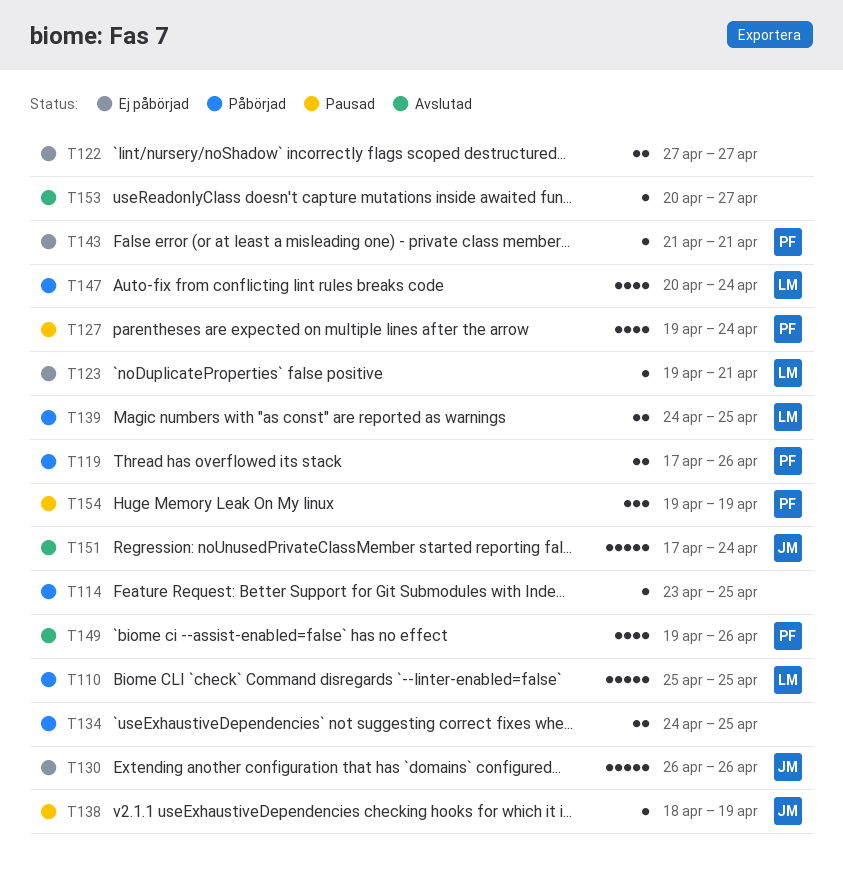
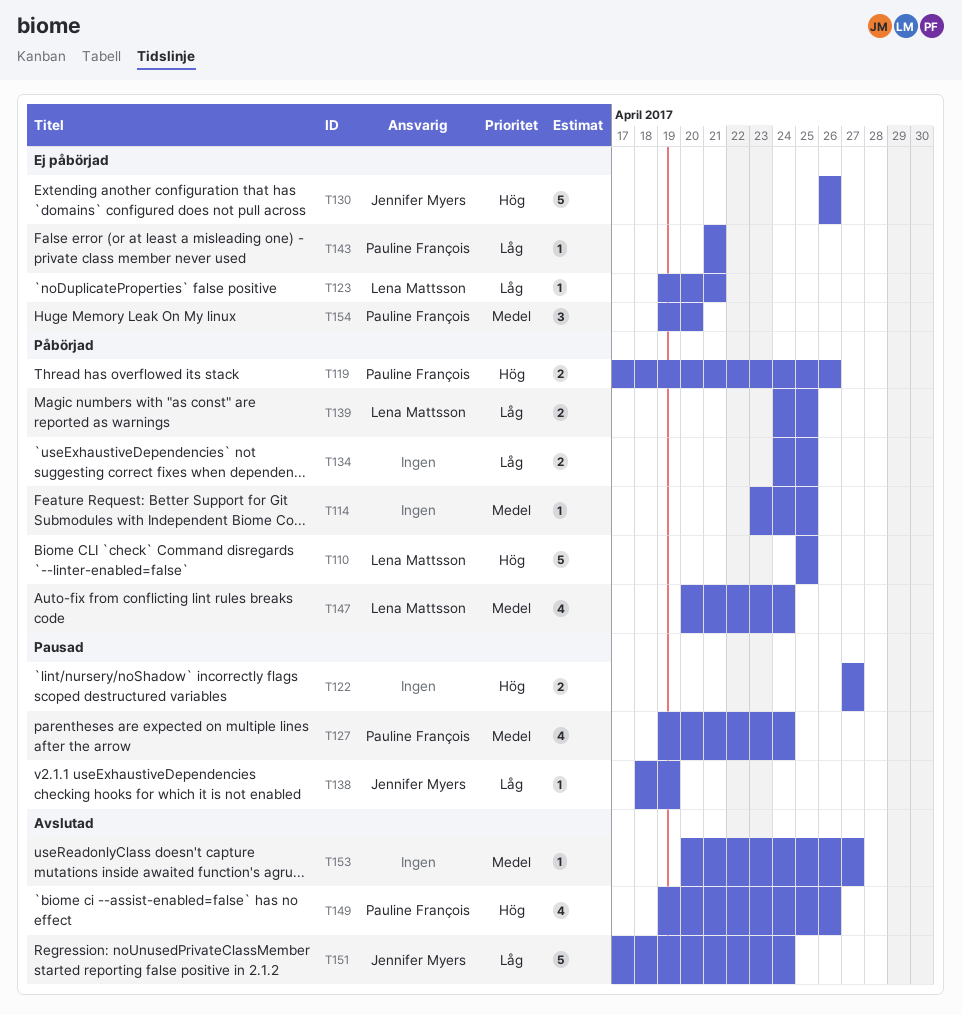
T122, status: Ej påbörjad -> Pausad
T154, status: Pausad -> Ej påbörjad
T154, due: Apr 19 -> Apr 20

